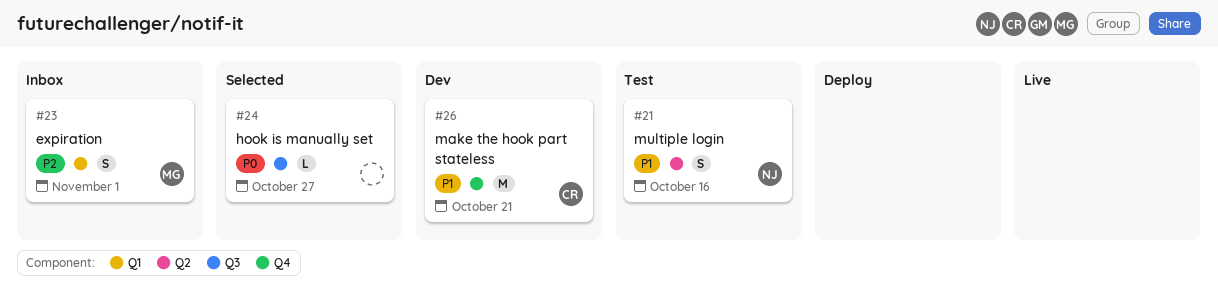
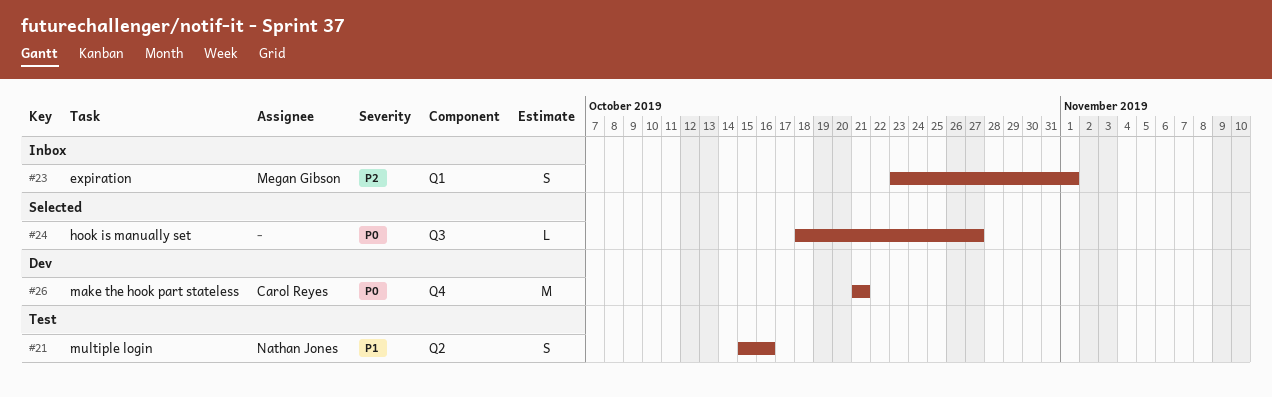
#26, priority: P1 -> P0

